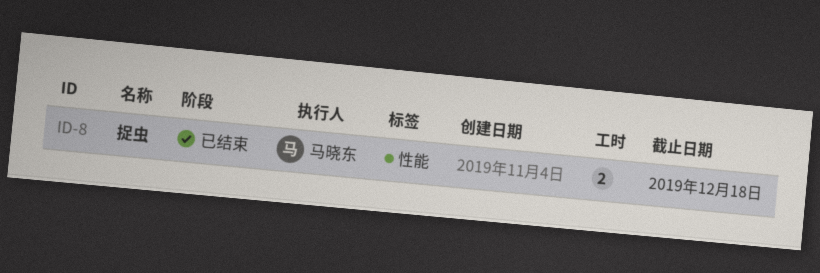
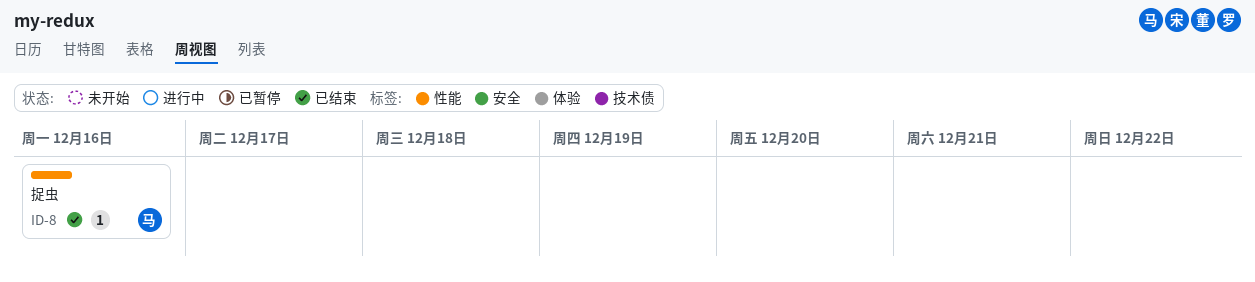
ID-8, estimate: 2 -> 1
ID-8, due: Dec 18 -> Dec 16

